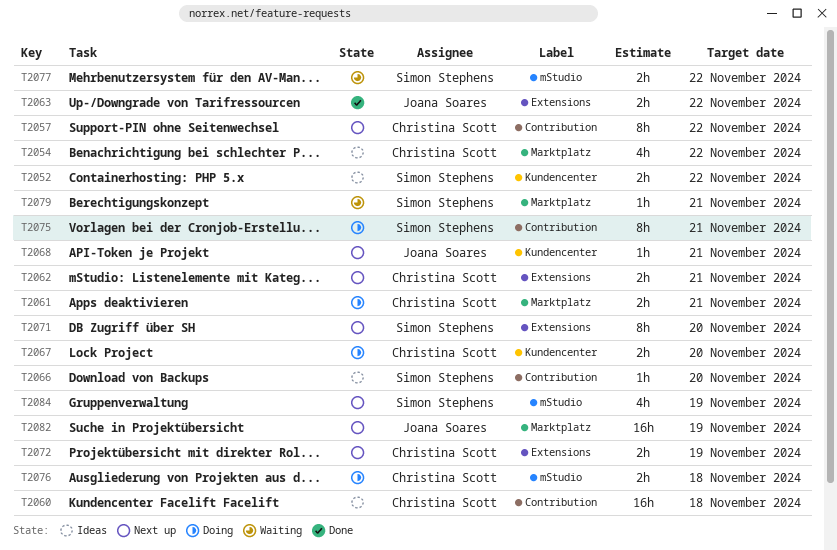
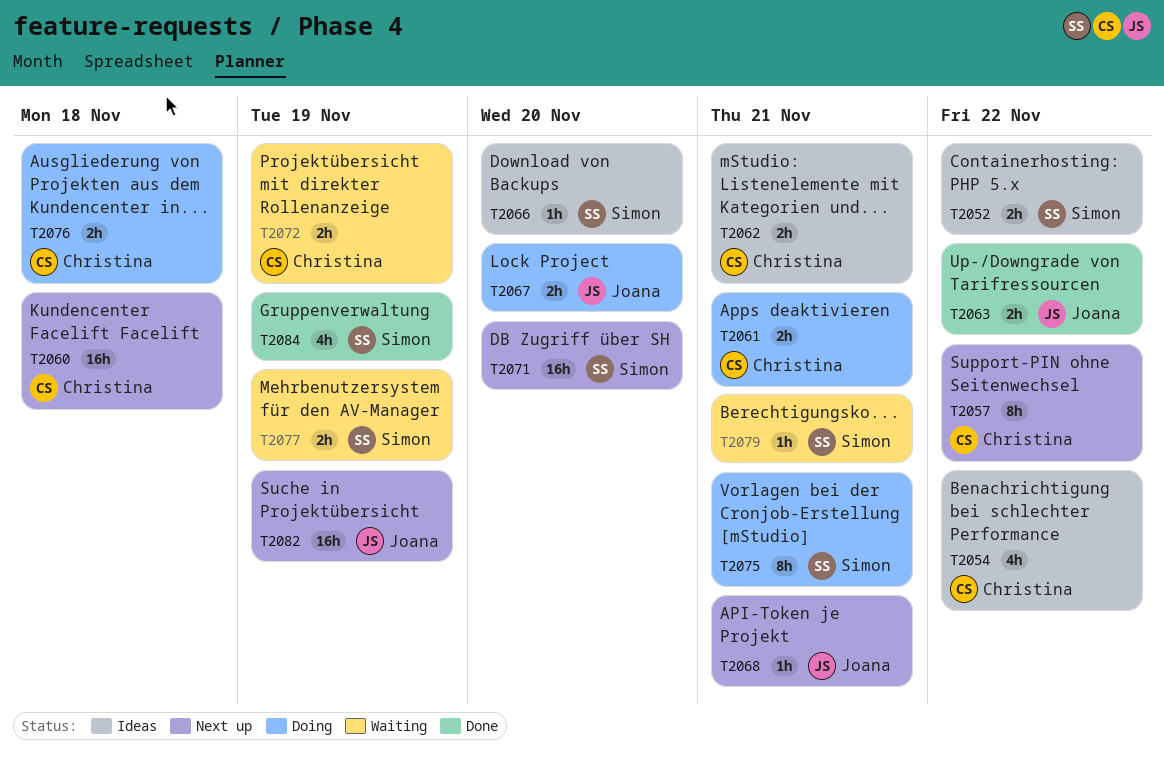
T2060, status: Ideas -> Next up
T2062, status: Next up -> Ideas
T2067, owner: Christina Scott -> Joana Soares
T2071, estimate: 8h -> 16h
T2072, status: Next up -> Waiting
T2077, due: Nov 22 -> Nov 19
T2084, status: Next up -> Done

